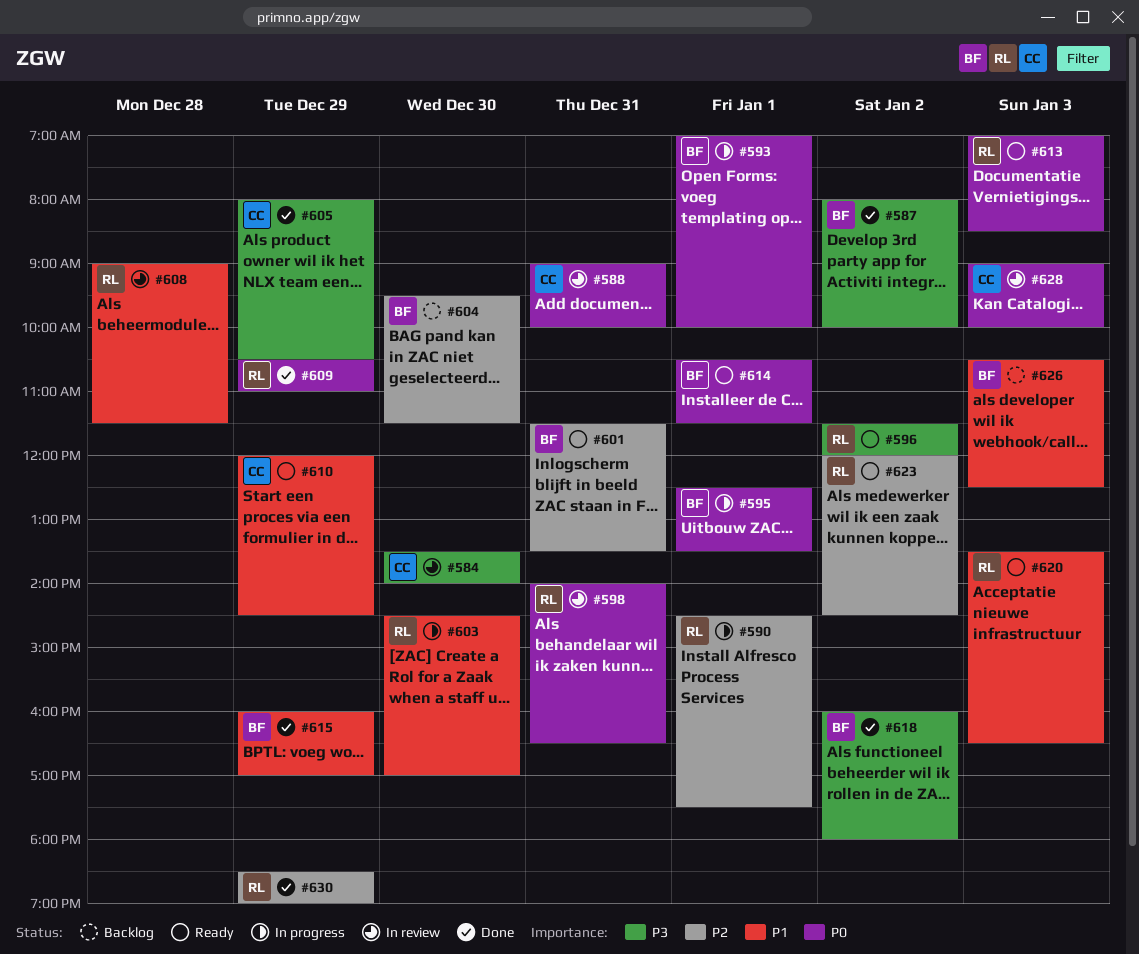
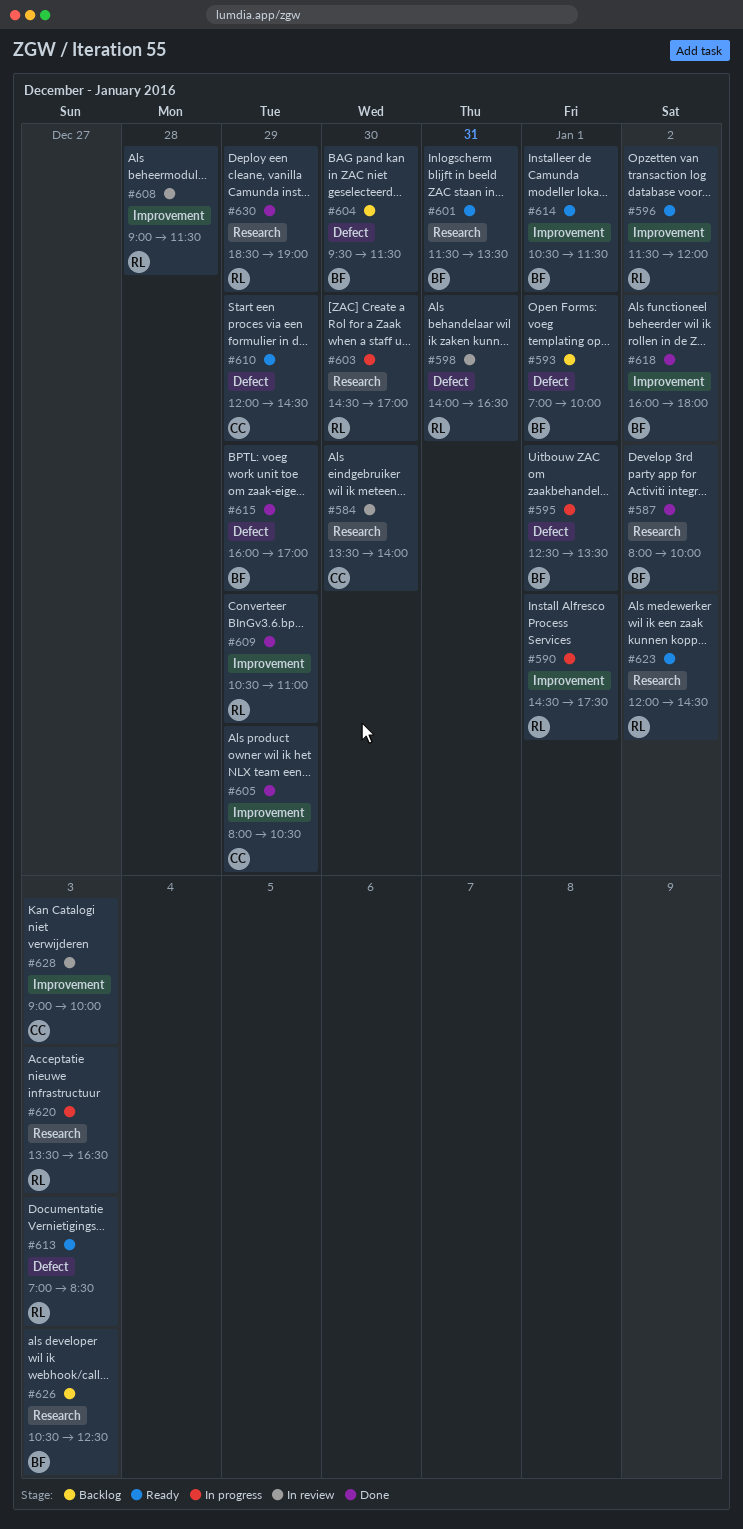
#588: present -> none
#593, status: In progress -> Backlog
#620, status: Ready -> In progress

